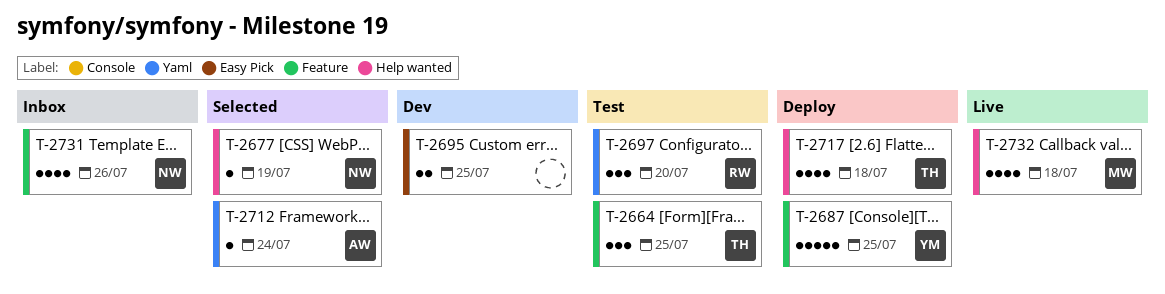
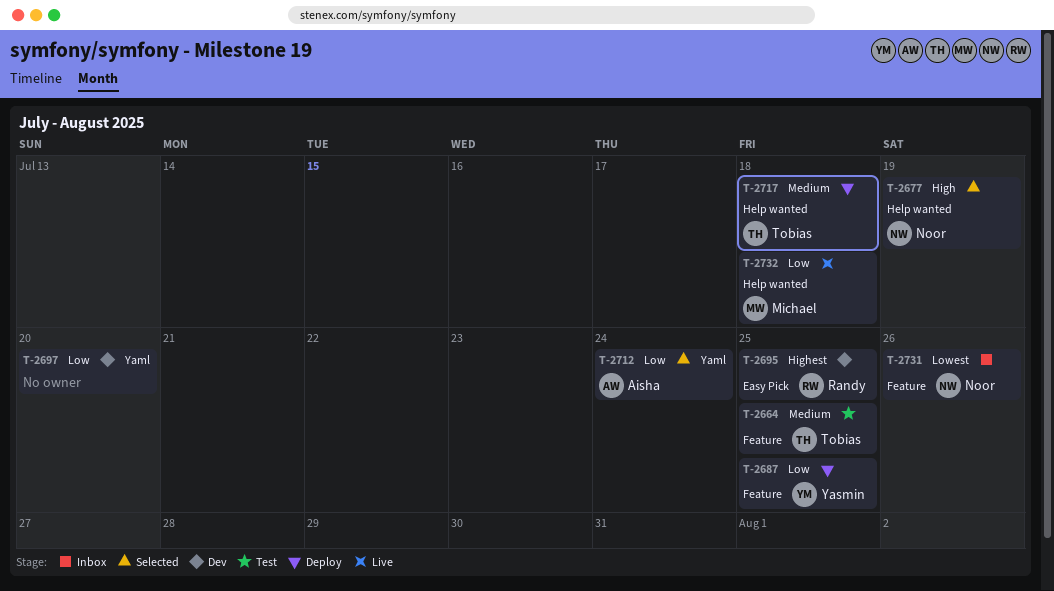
T-2695, owner: none -> Randy
T-2697, status: Test -> Dev
T-2697, owner: Randy -> none

